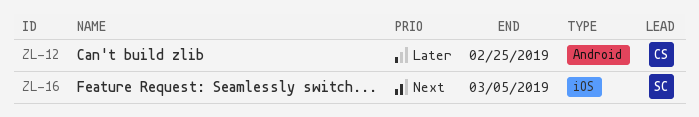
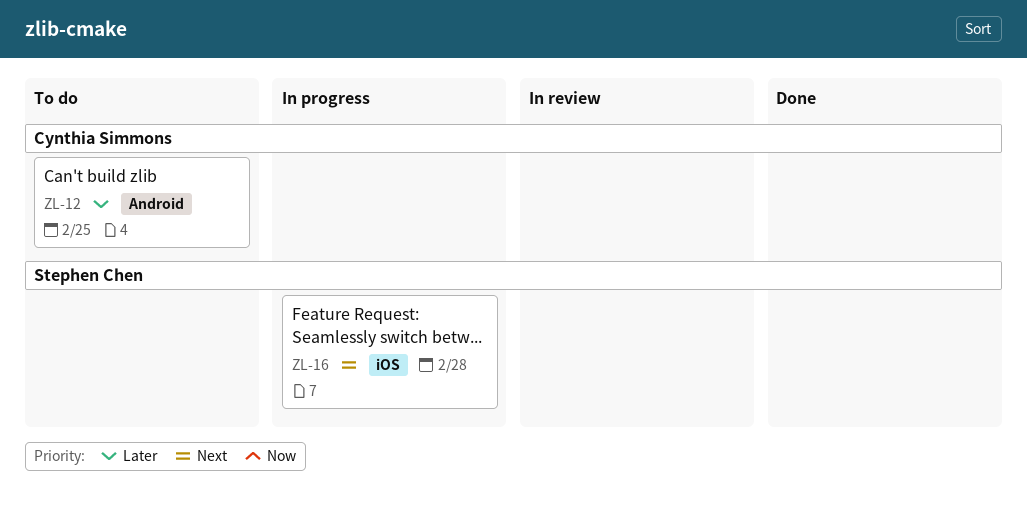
ZL-16, due: Mar 5 -> Feb 28

